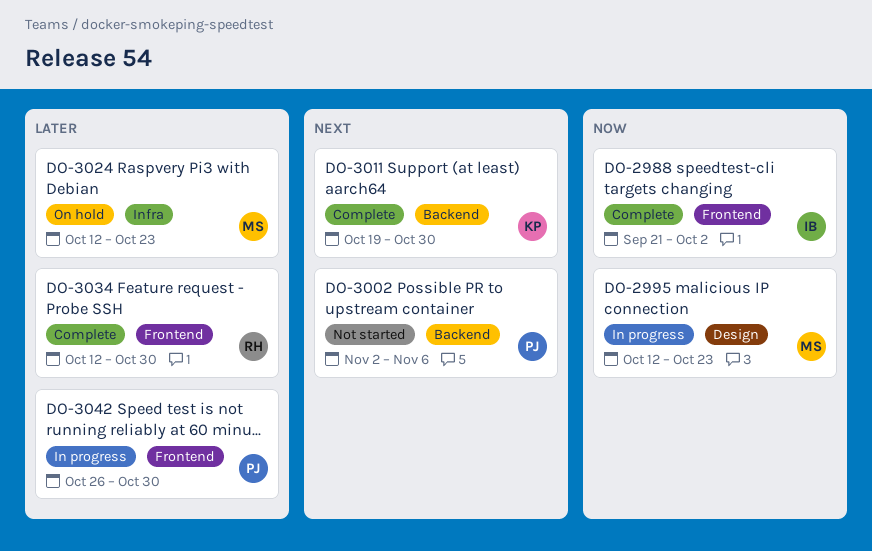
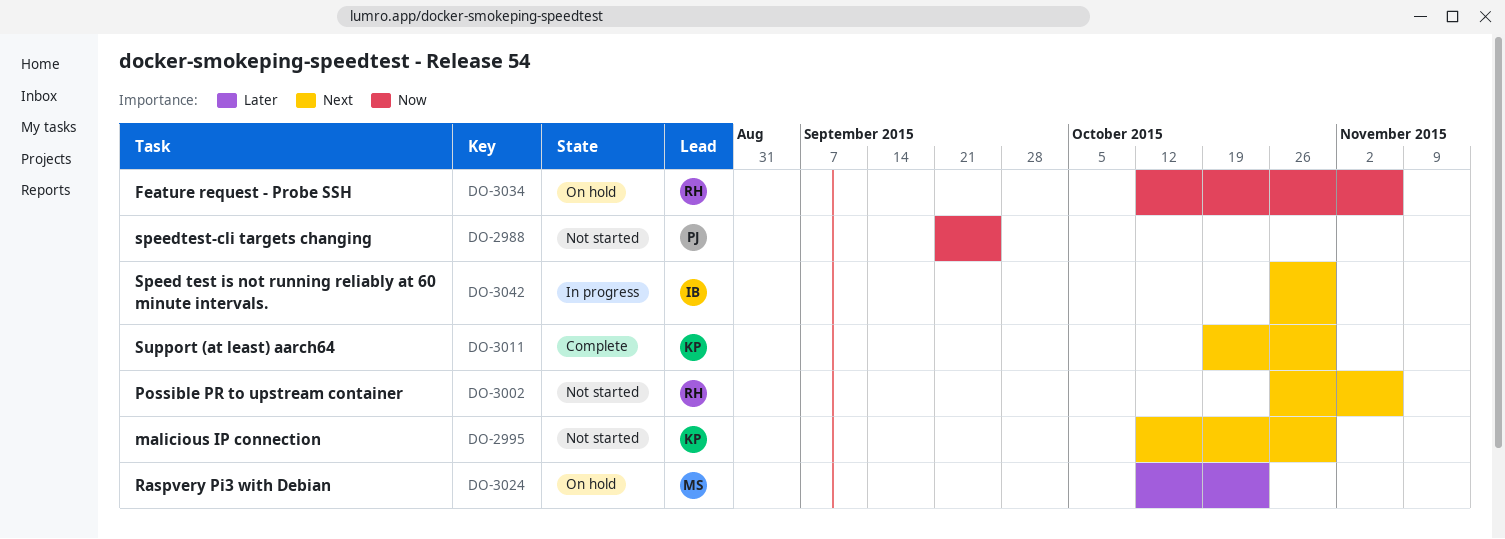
DO-2988, status: Complete -> Not started
DO-2988, owner: IB -> PJ
DO-2988, due: Oct 2 -> Sep 25
DO-2995, status: In progress -> Not started
DO-2995, owner: MS -> KP
DO-2995, priority: Now -> Next
DO-2995, due: Oct 23 -> Oct 30
DO-3002, owner: PJ -> RH
DO-3002, start: Nov 2 -> Oct 26
DO-3034, status: Complete -> On hold
DO-3034, priority: Later -> Now
DO-3034, due: Oct 30 -> Nov 6
DO-3042, owner: PJ -> IB
DO-3042, priority: Later -> Next

